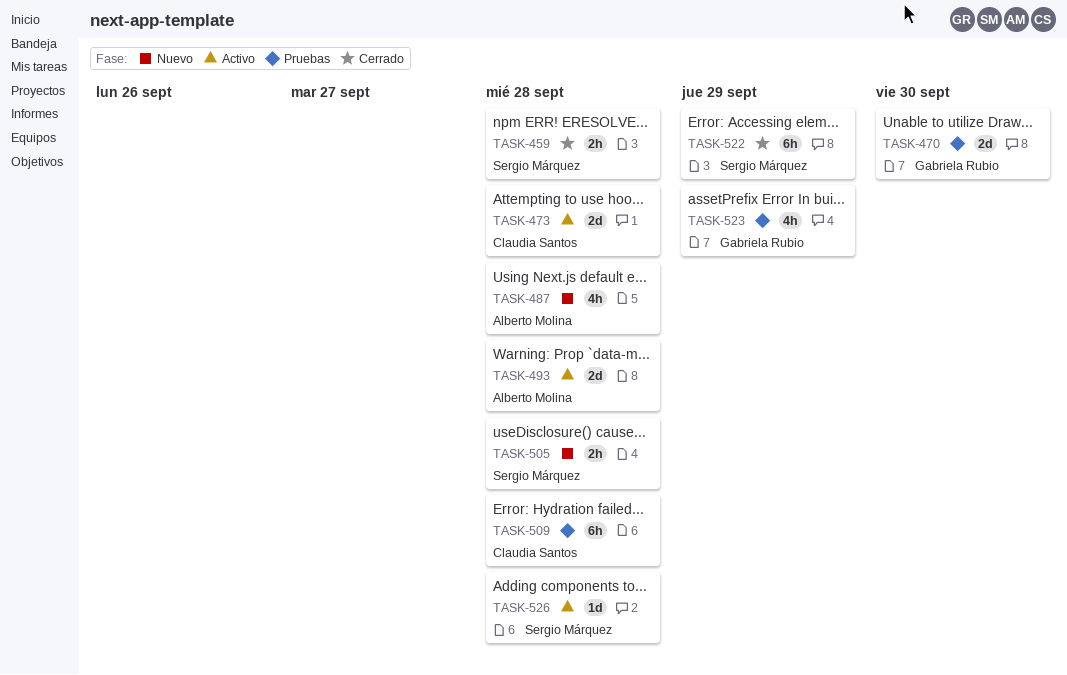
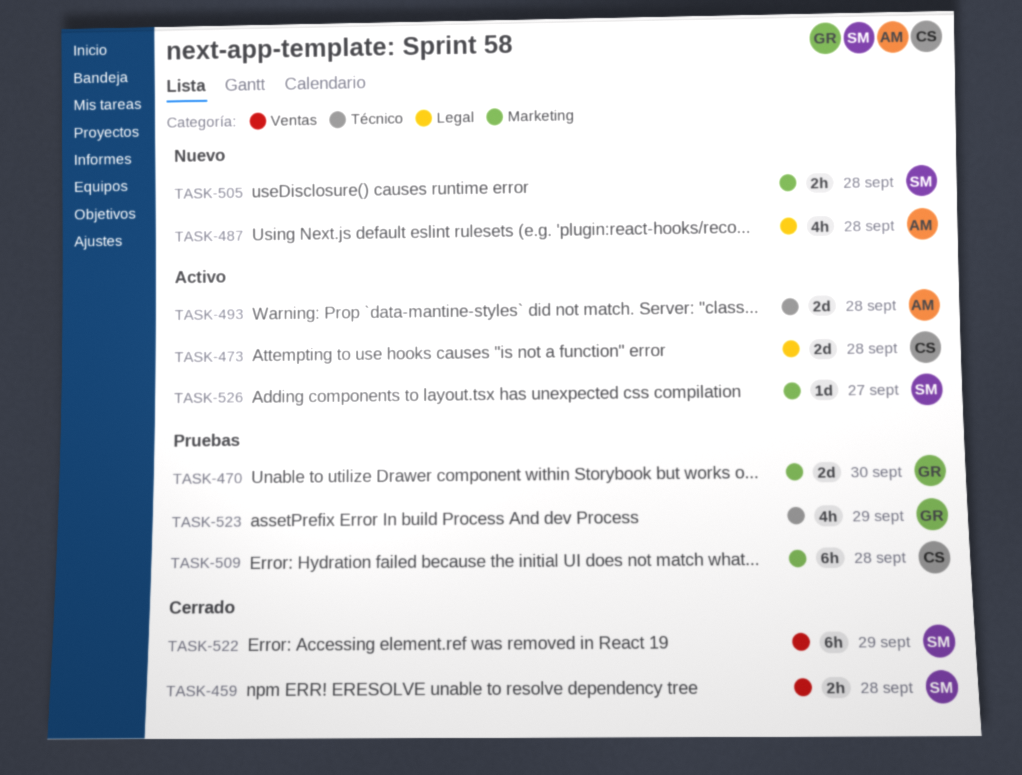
TASK-526, due: Sep 28 -> Sep 27

